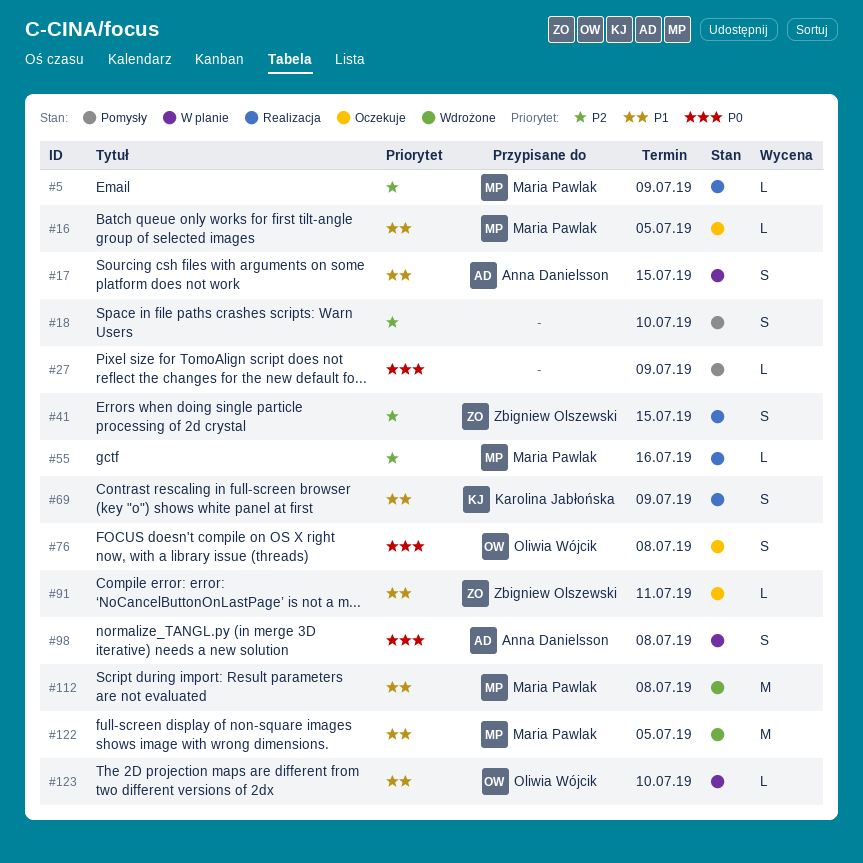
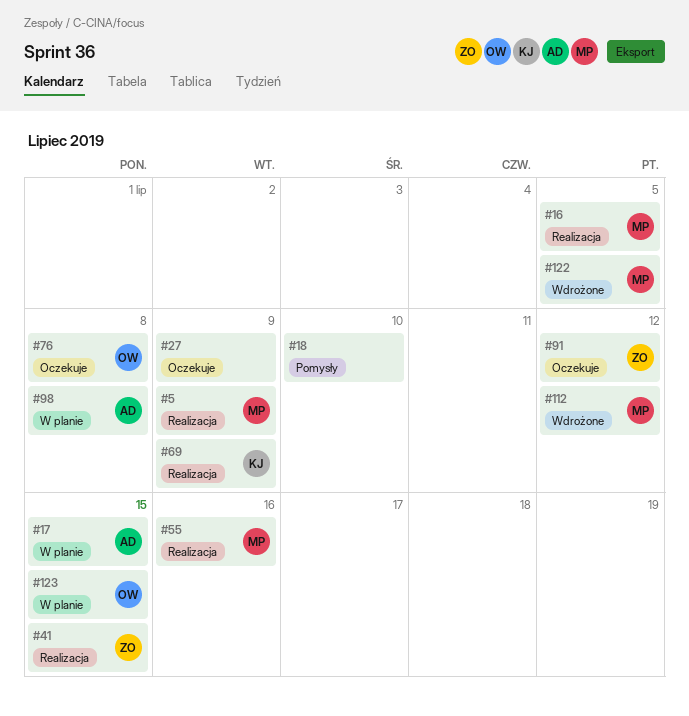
#16, status: Oczekuje -> Realizacja
#27, status: Pomysły -> Oczekuje
#91, due: Jul 11 -> Jul 12
#112, due: Jul 8 -> Jul 12
#123, due: Jul 10 -> Jul 15

